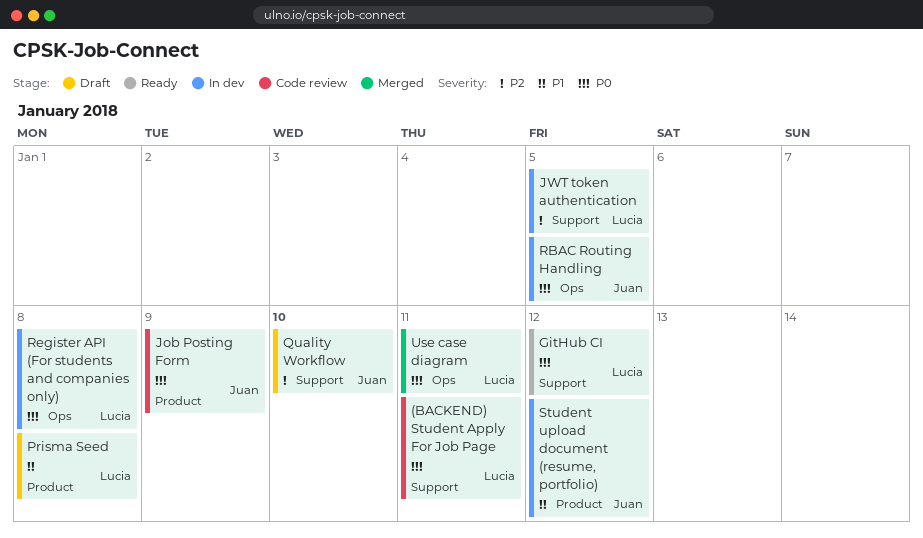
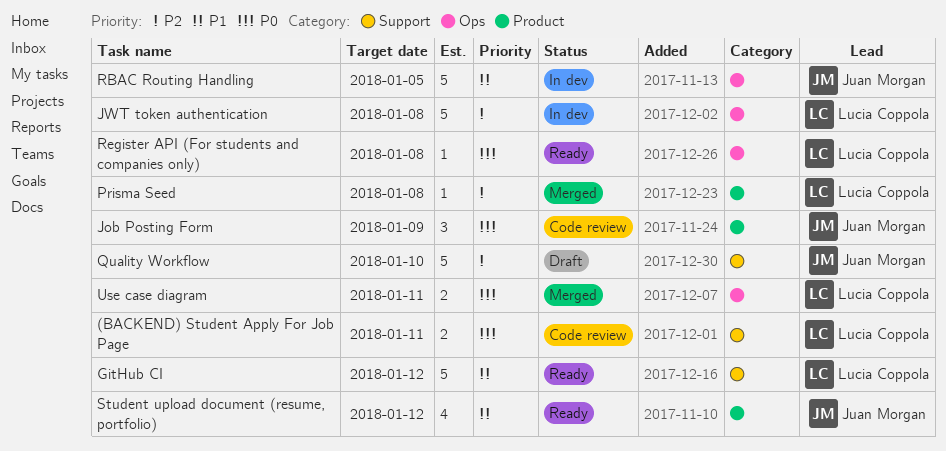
GitHub CI, priority: P0 -> P1
JWT token authentication, label: Support -> Ops
JWT token authentication, due: Jan 5 -> Jan 8
Prisma Seed, status: Draft -> Merged
Prisma Seed, priority: P1 -> P2
RBAC Routing Handling, priority: P0 -> P1
Register API (For students and companies only), status: In dev -> Ready
Student upload document (resume, portfolio), status: In dev -> Ready

